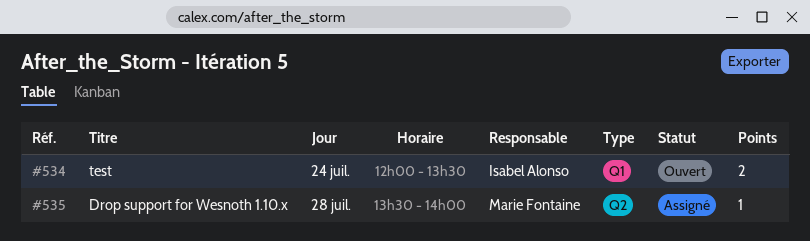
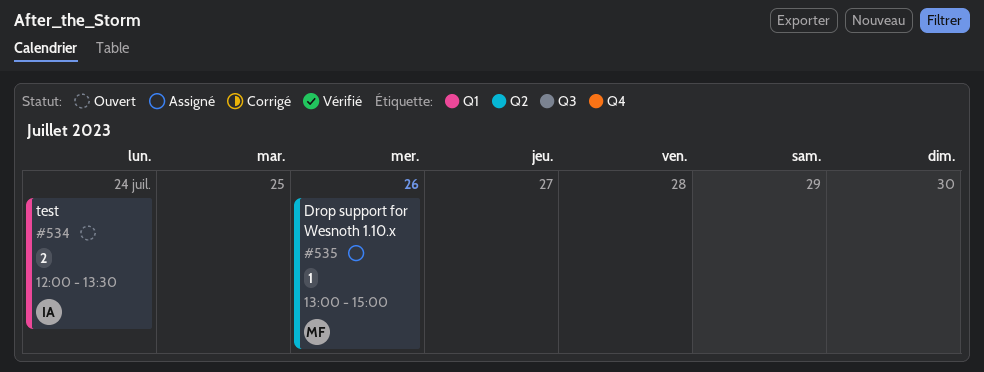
#535, day: Jul 28 -> Jul 26
#535, begins: 13:30 -> 13:00
#535, ends: 14:00 -> 15:00

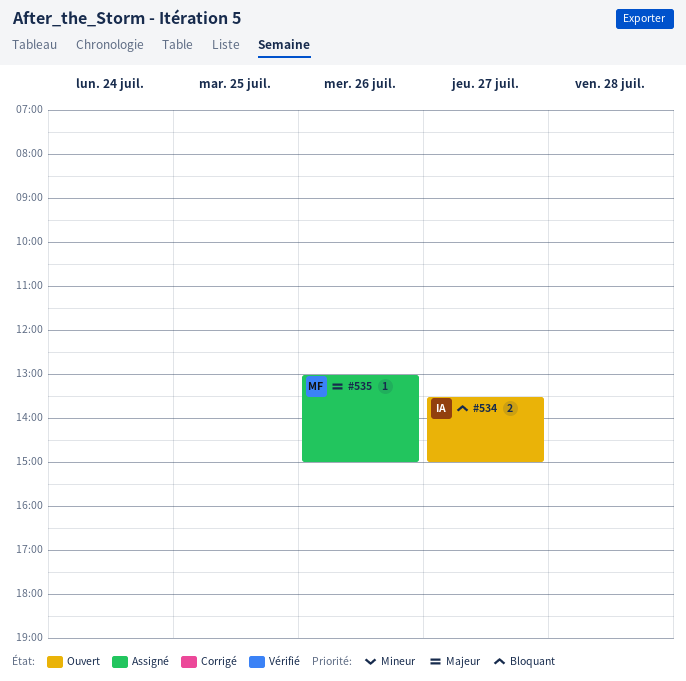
#534, day: Jul 24 -> Jul 27
#534, begins: 12:00 -> 13:30
#534, ends: 13:30 -> 15:00

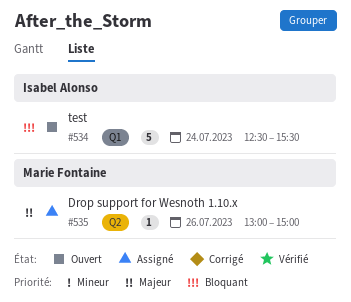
#534, estimate: 2 -> 5
#534, day: Jul 27 -> Jul 24
#534, begins: 13:30 -> 12:30
#534, ends: 15:00 -> 15:30

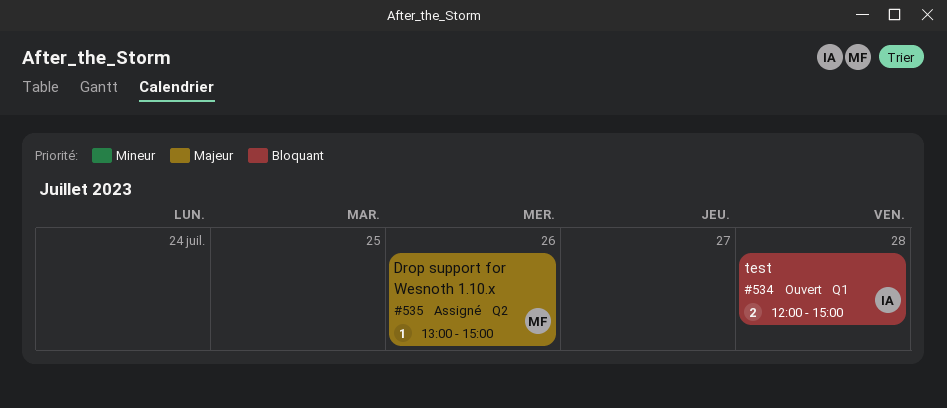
#534, estimate: 5 -> 2
#534, day: Jul 24 -> Jul 28
#534, begins: 12:30 -> 12:00
#534, ends: 15:30 -> 15:00

